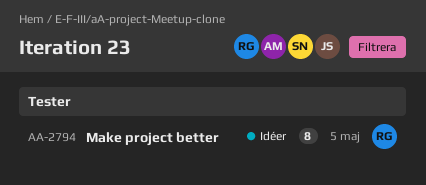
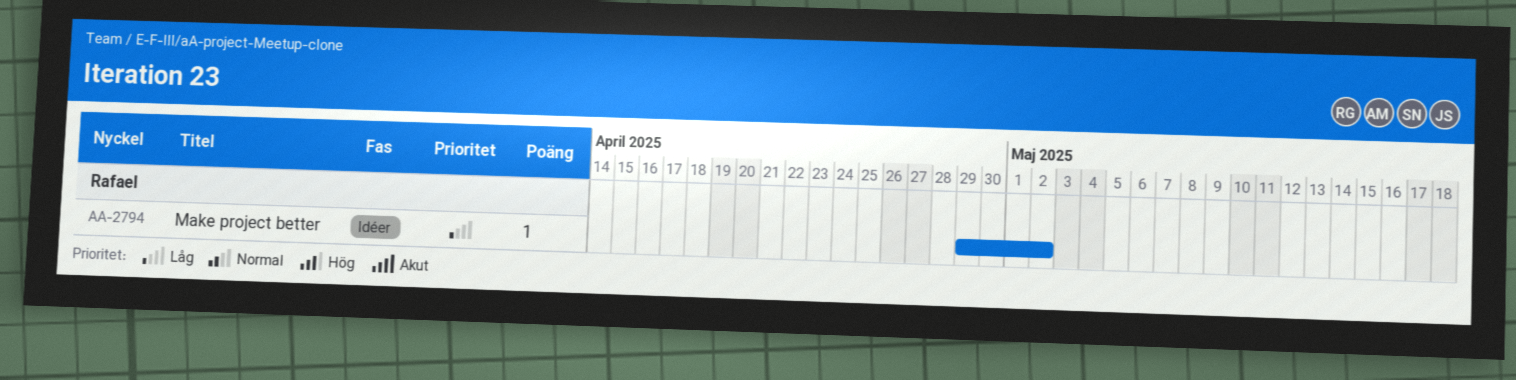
AA-2794, estimate: 8 -> 1
AA-2794, due: May 5 -> May 2

